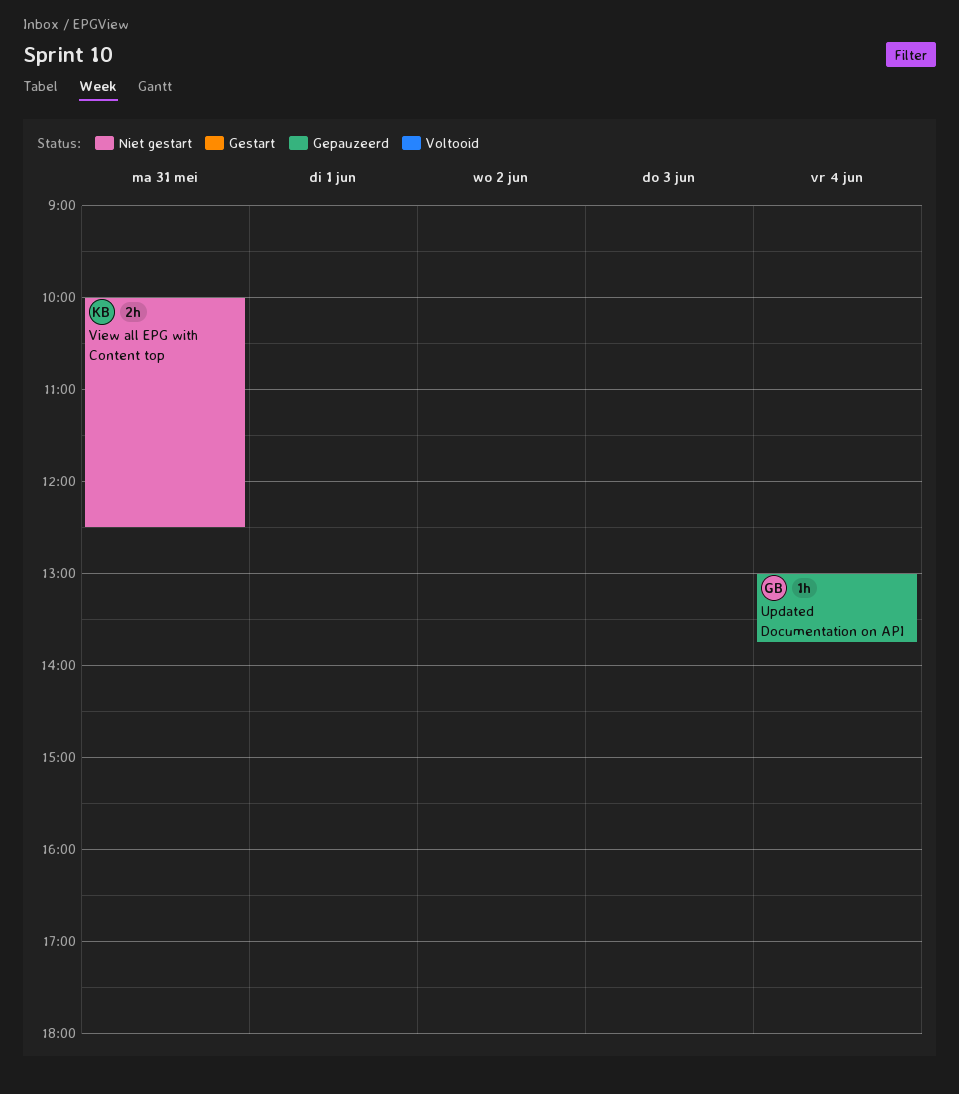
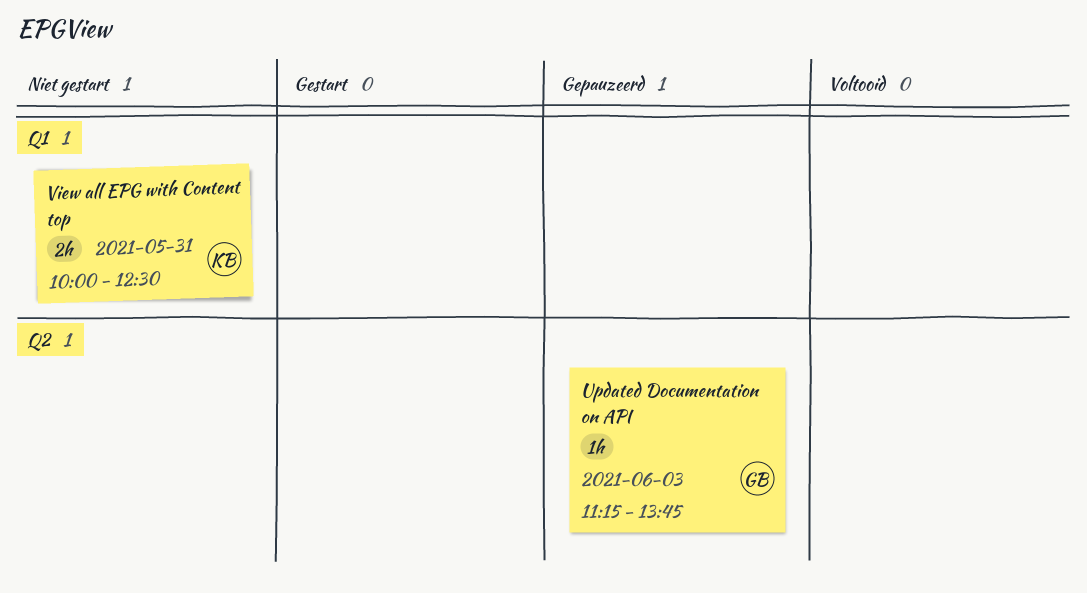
Updated Documentation on API, day: Jun 4 -> Jun 3
Updated Documentation on API, begins: 13:00 -> 11:15

